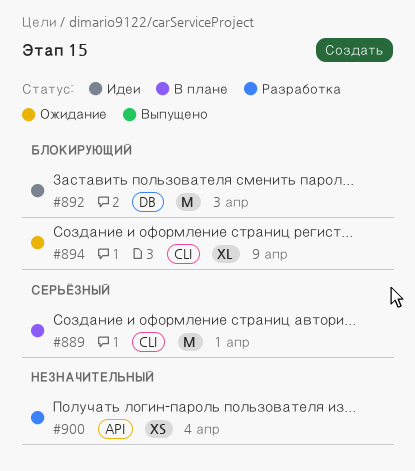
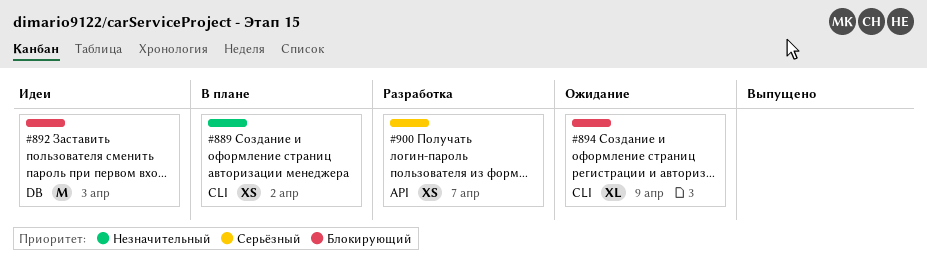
#889, priority: Серьёзный -> Незначительный
#889, estimate: M -> XS
#889, due: Apr 1 -> Apr 2
#900, priority: Незначительный -> Серьёзный
#900, due: Apr 4 -> Apr 7

